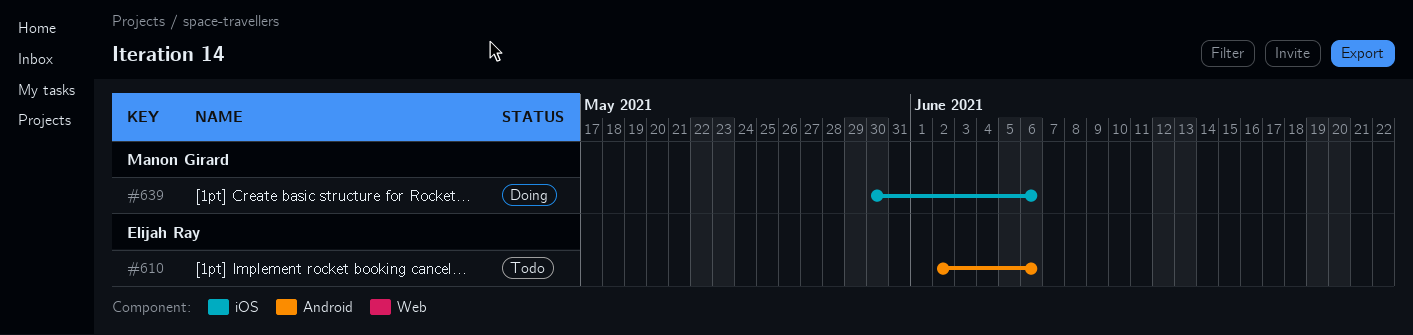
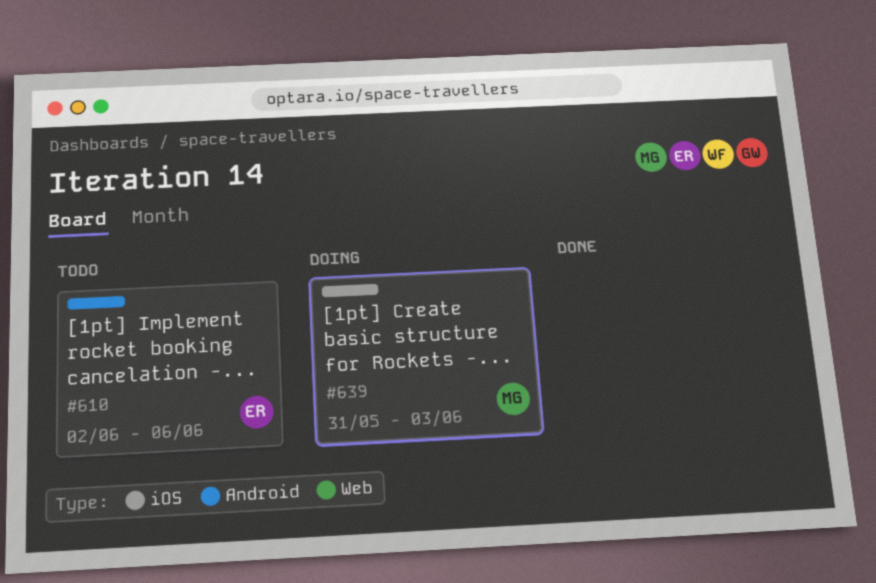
#639, start: May 30 -> May 31
#639, due: Jun 6 -> Jun 3

